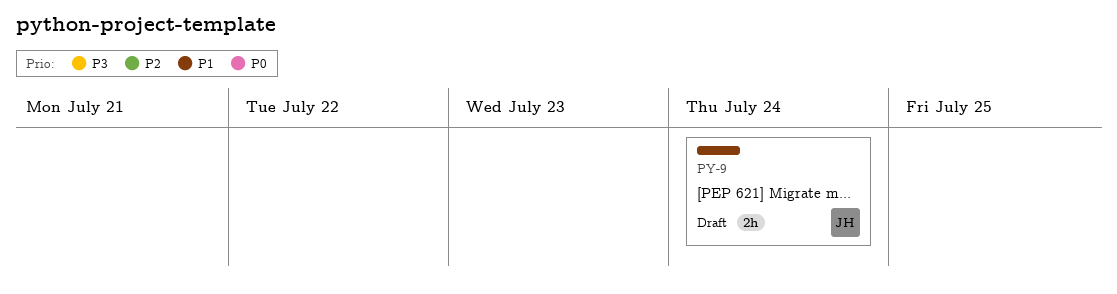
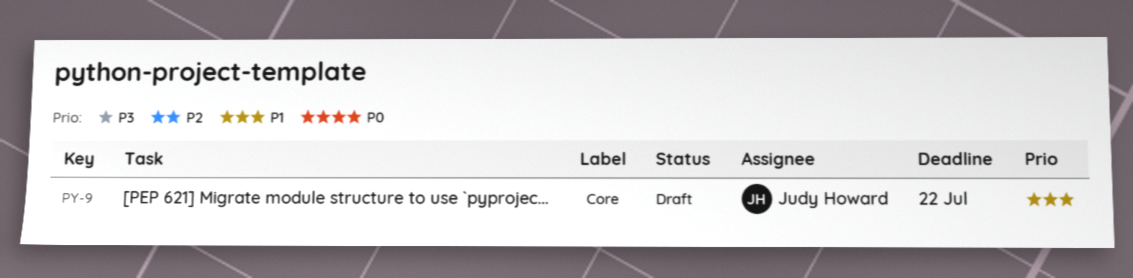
PY-9, due: Jul 24 -> Jul 22

